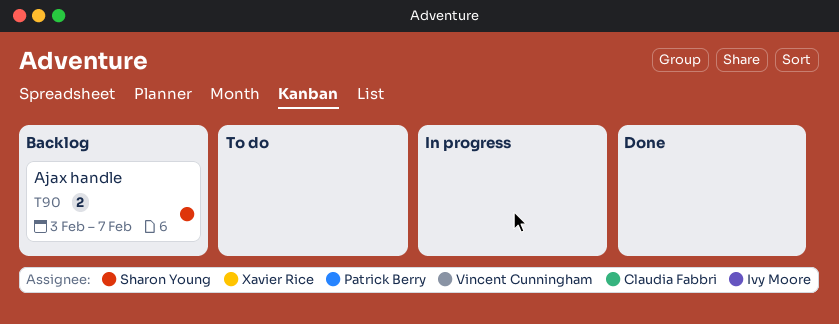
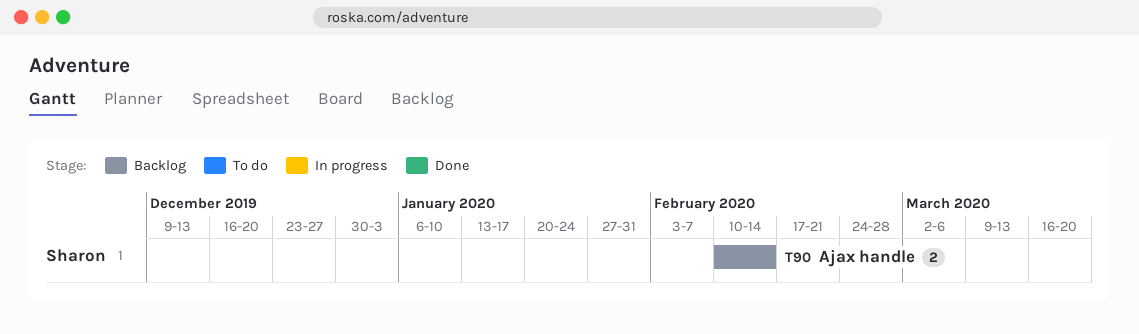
T90, start: Feb 3 -> Feb 10
T90, due: Feb 7 -> Feb 14

